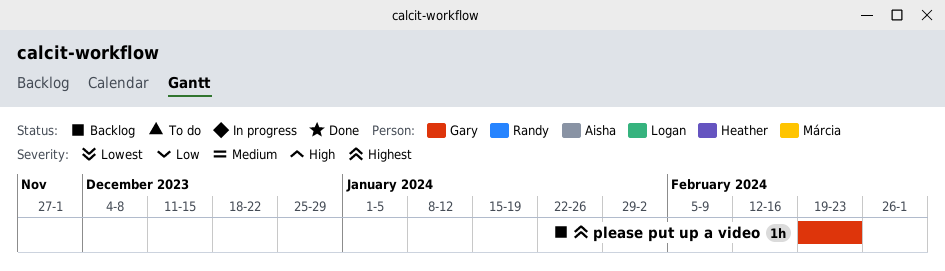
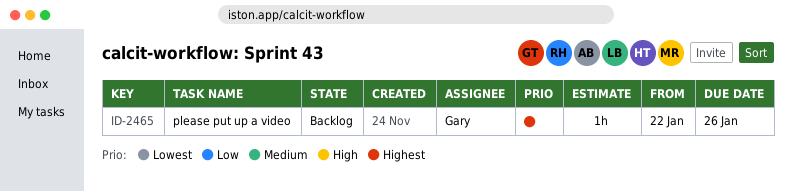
please put up a video, start: Feb 19 -> Jan 22
please put up a video, due: Feb 23 -> Jan 26

